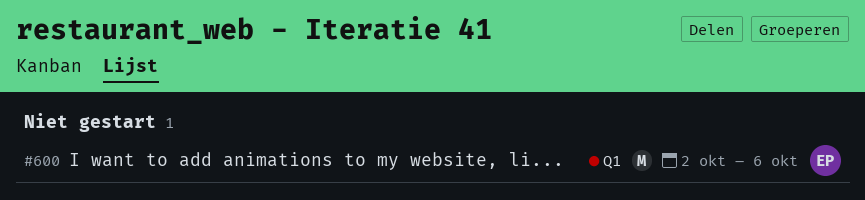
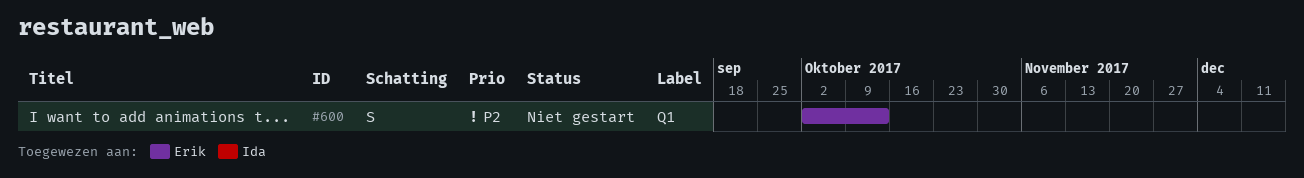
#600, estimate: M -> S
#600, due: Oct 6 -> Oct 13

